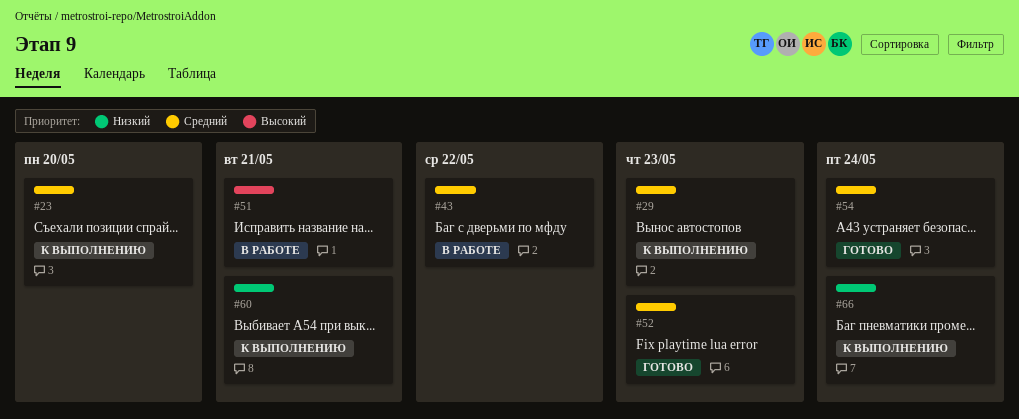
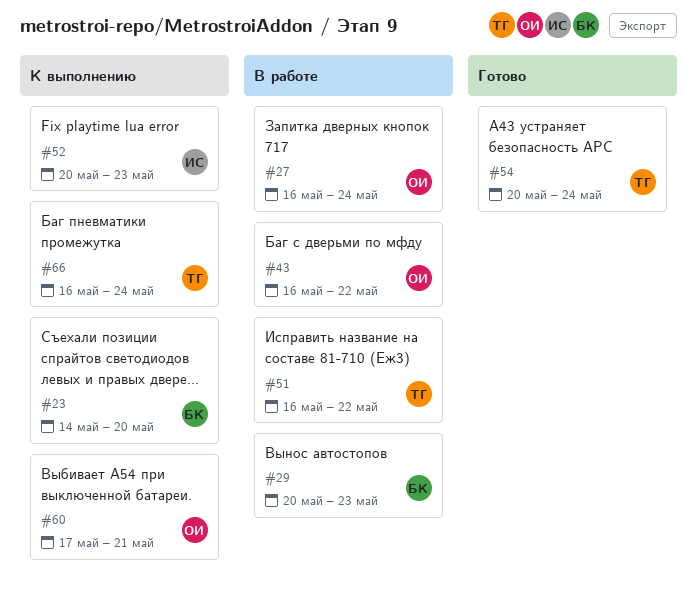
#27: none -> present
#29, status: К выполнению -> В работе
#51, due: May 21 -> May 22
#52, status: Готово -> К выполнению

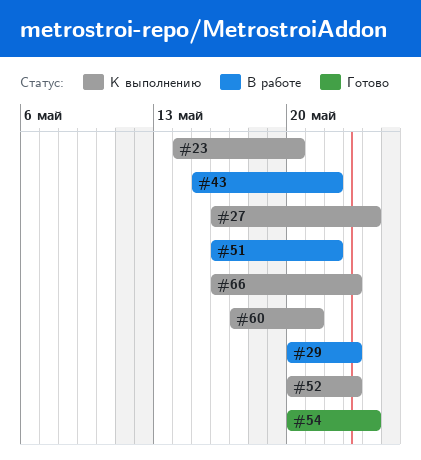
#27, status: В работе -> К выполнению
#43, start: May 16 -> May 15
#66, due: May 24 -> May 23

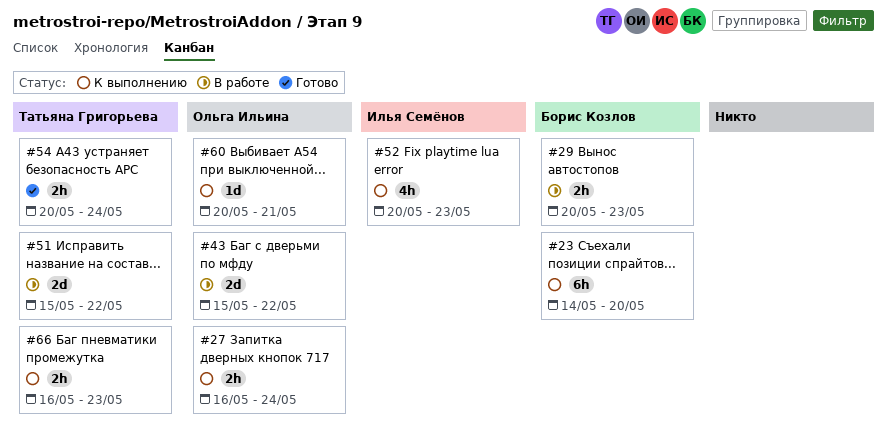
#51, start: May 16 -> May 15
#60, start: May 17 -> May 20

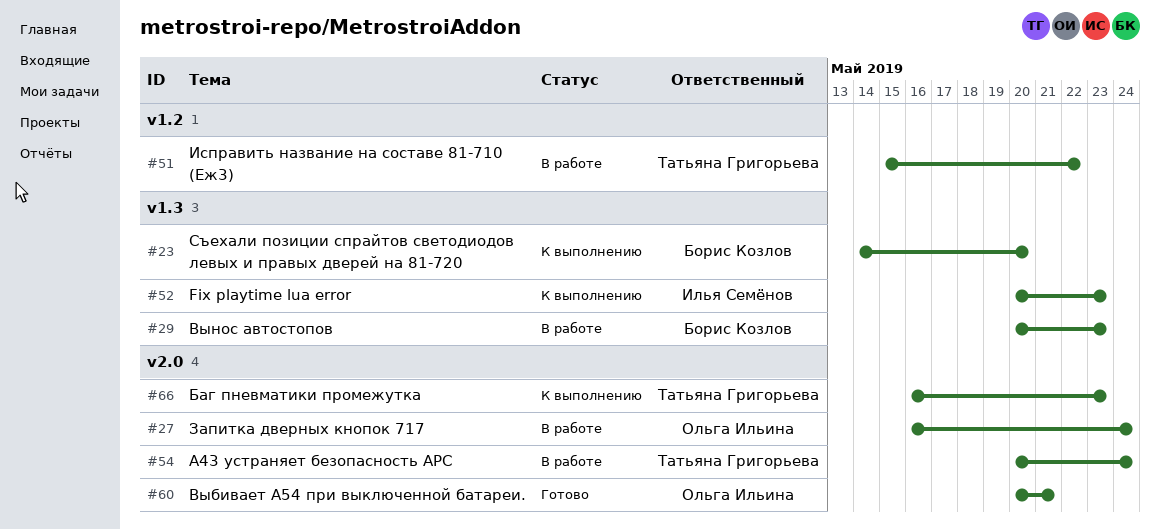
#27, status: К выполнению -> В работе
#43: present -> none
#54, status: Готово -> В работе
#60, status: К выполнению -> Готово

